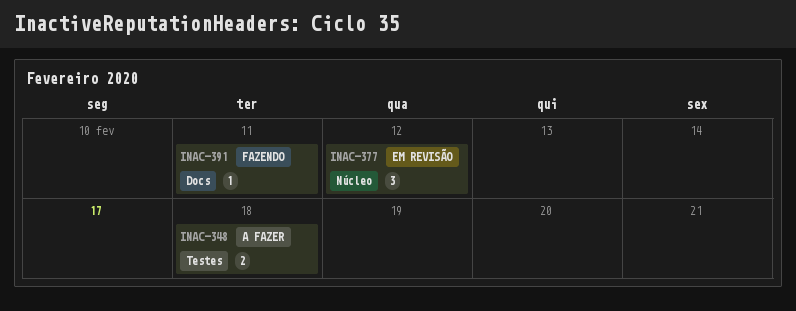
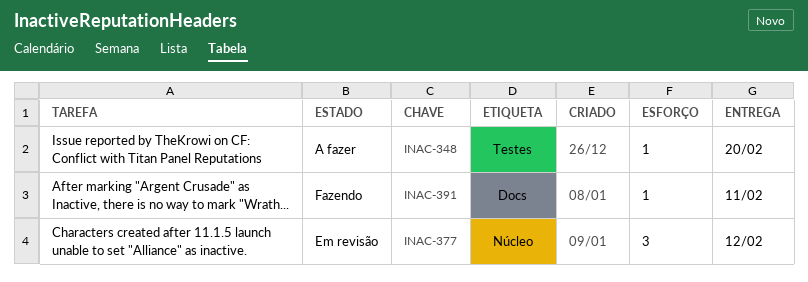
INAC-348, estimate: 2 -> 1
INAC-348, due: Feb 18 -> Feb 20

